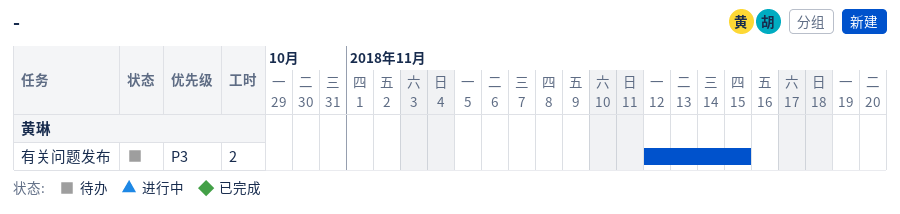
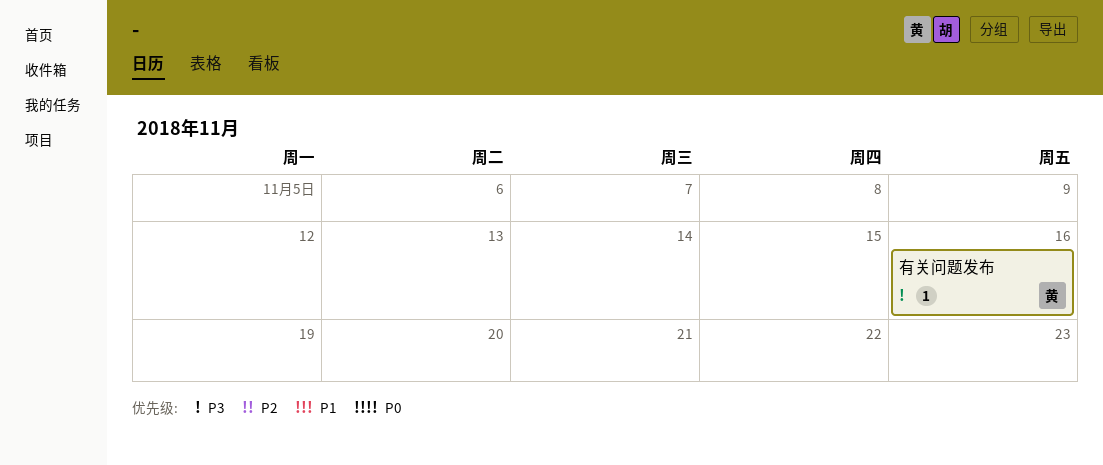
有关问题发布, estimate: 2 -> 1
有关问题发布, due: Nov 15 -> Nov 16

